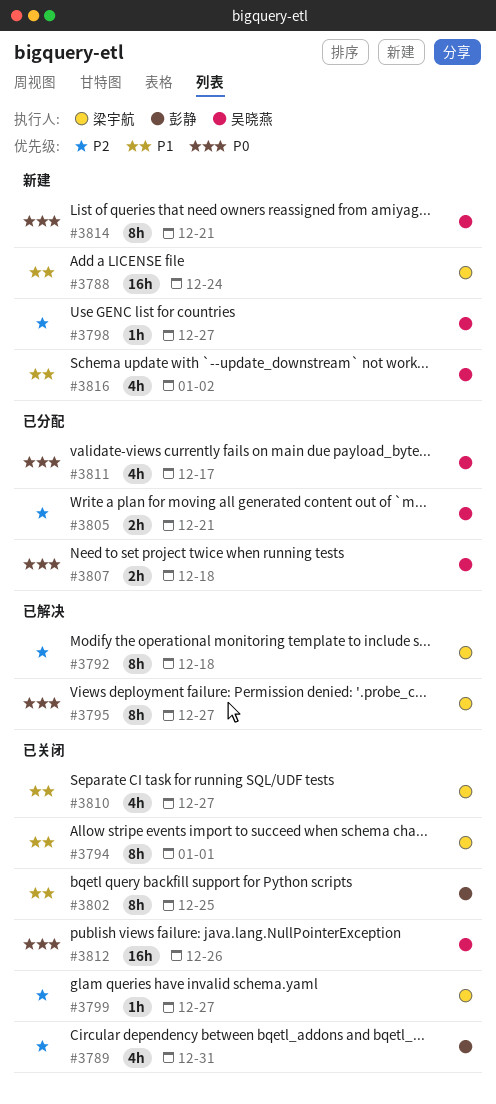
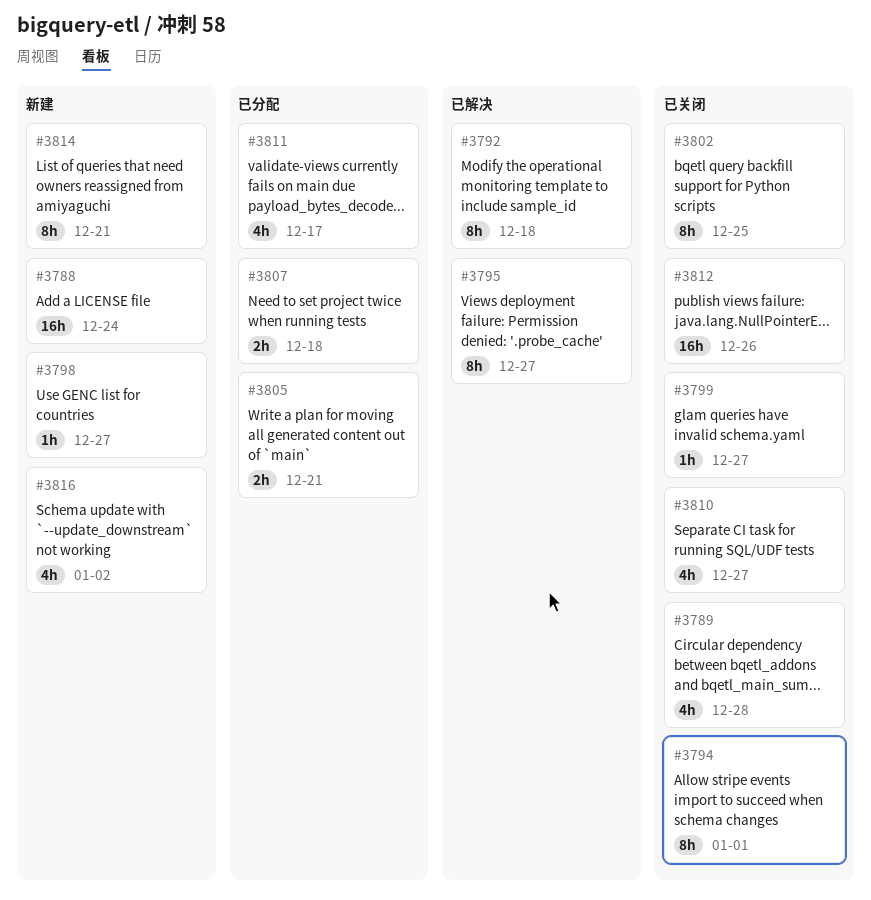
#3789, due: Dec 31 -> Dec 28

